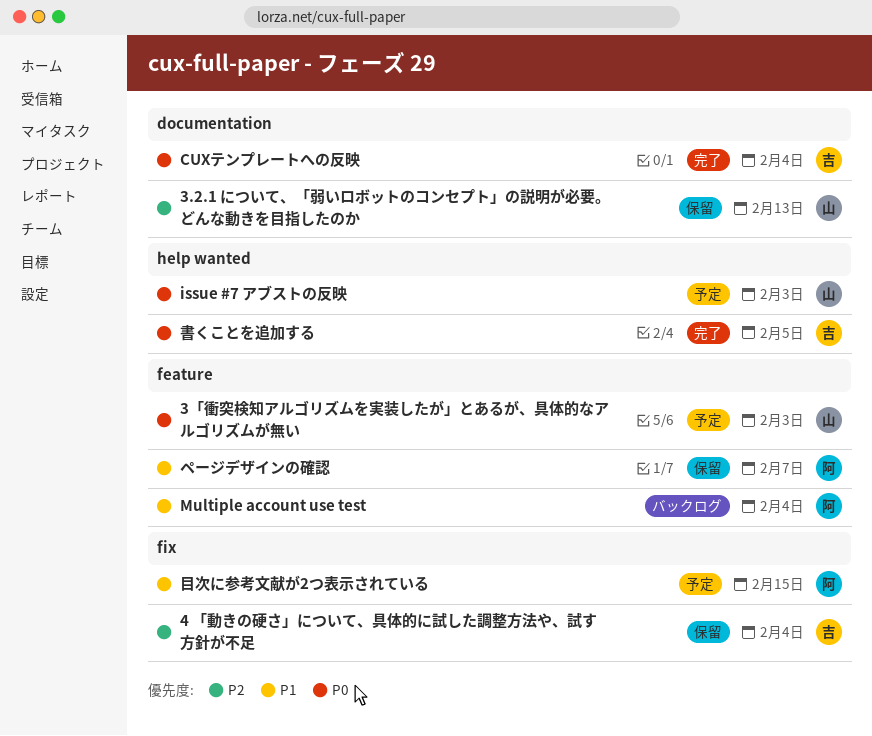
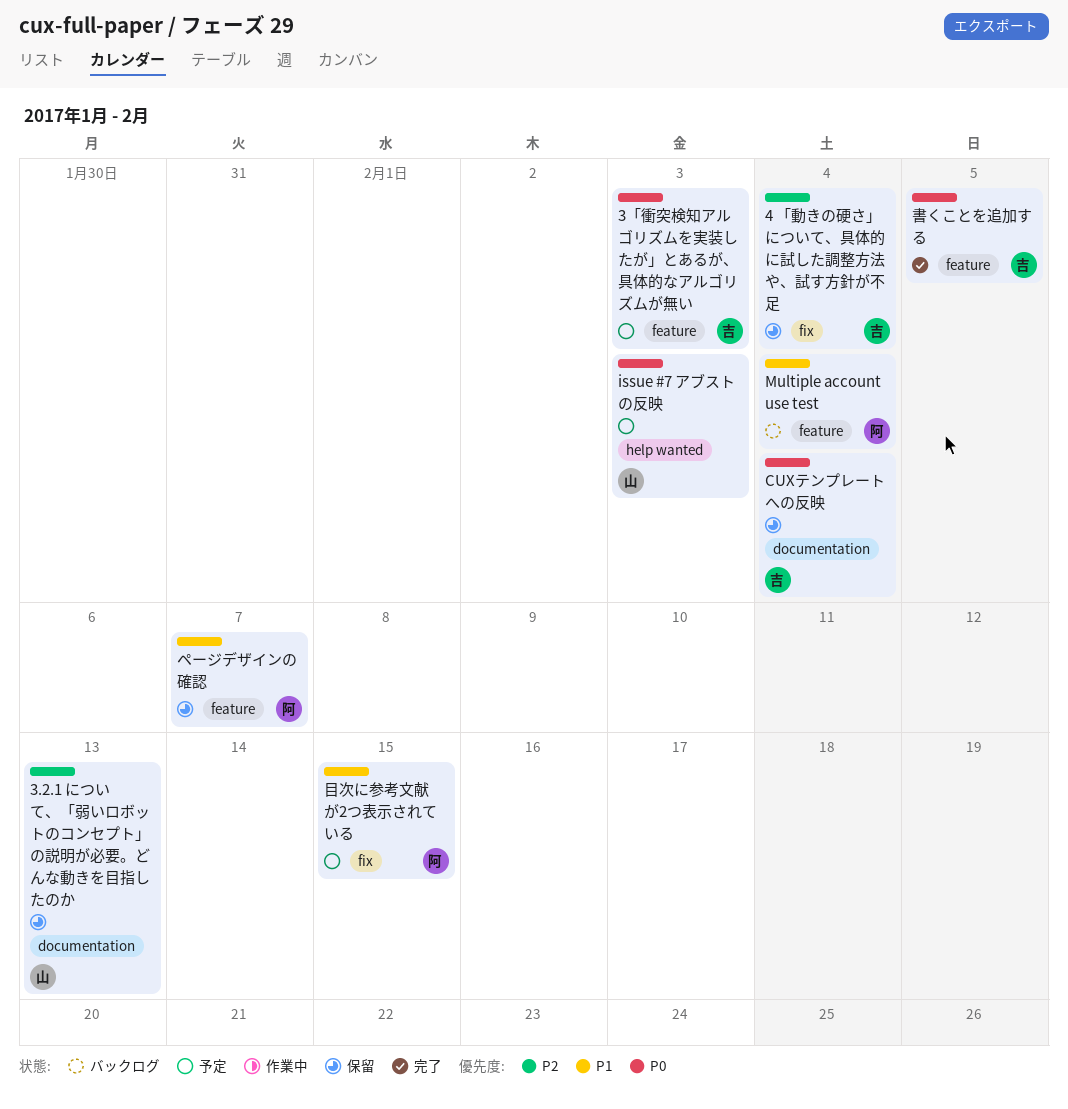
3「衝突検知アルゴリズムを実装したが」とあるが、具体的なアルゴリズムが無い, owner: 山 -> 吉
CUXテンプレートへの反映, status: 完了 -> 保留
書くことを追加する, label: help wanted -> feature

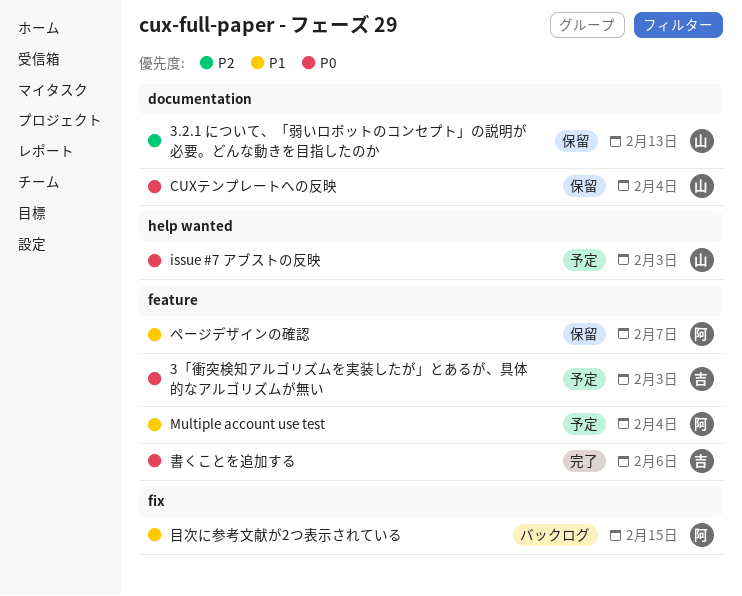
4 「動きの硬さ」について、具体的に試した調整方法や、試す方針が不足: present -> none
CUXテンプレートへの反映, owner: 吉 -> 山
Multiple account use test, status: バックログ -> 予定
書くことを追加する, due: Feb 5 -> Feb 6
目次に参考文献が2つ表示されている, status: 予定 -> バックログ

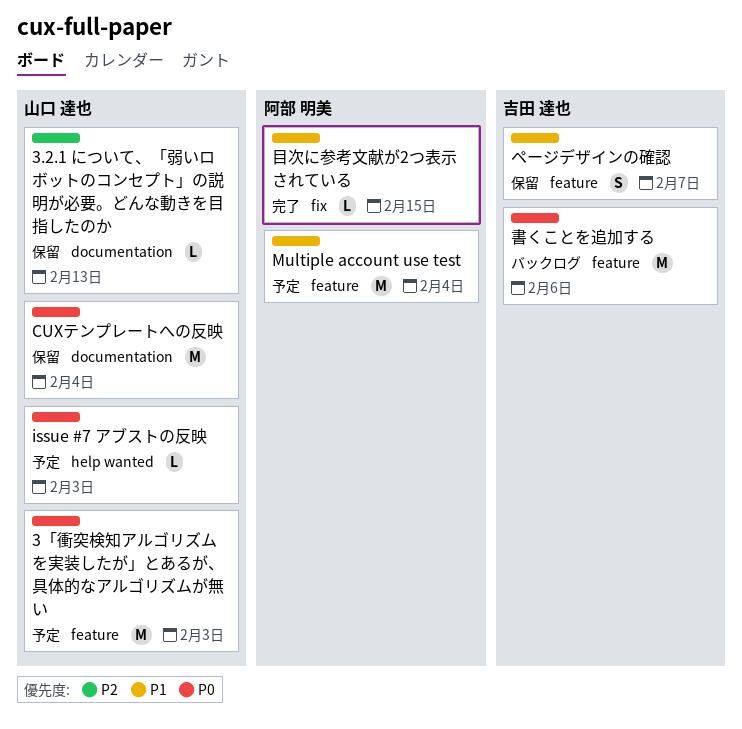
3「衝突検知アルゴリズムを実装したが」とあるが、具体的なアルゴリズムが無い, owner: 吉田 達也 -> 山口 達也
ページデザインの確認, owner: 阿部 明美 -> 吉田 達也
書くことを追加する, status: 完了 -> バックログ
目次に参考文献が2つ表示されている, status: バックログ -> 完了

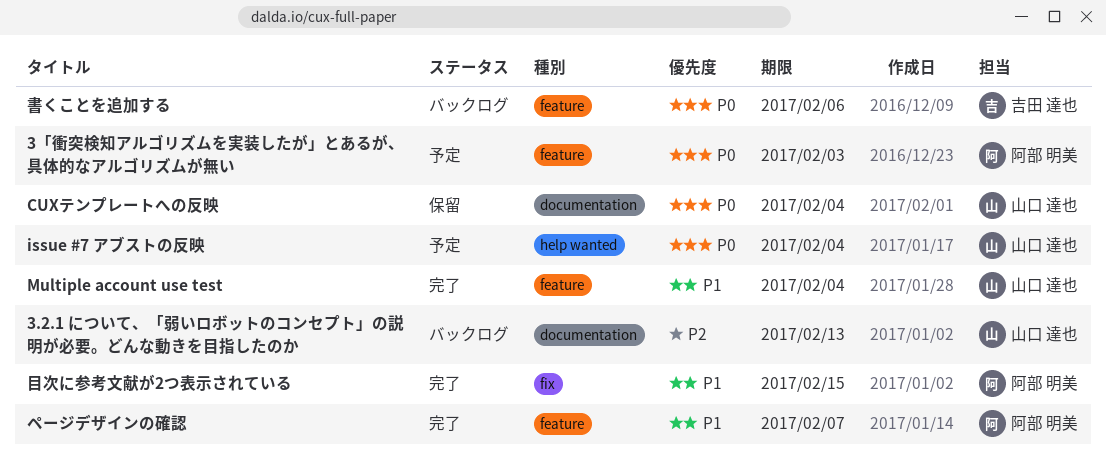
3.2.1 について、「弱いロボットのコンセプト」の説明が必要。どんな動きを目指したのか, status: 保留 -> バックログ
3「衝突検知アルゴリズムを実装したが」とあるが、具体的なアルゴリズムが無い, owner: 山口 達也 -> 阿部 明美
issue #7 アブストの反映, due: Feb 3 -> Feb 4
Multiple account use test, status: 予定 -> 完了
Multiple account use test, owner: 阿部 明美 -> 山口 達也
ページデザインの確認, status: 保留 -> 完了
ページデザインの確認, owner: 吉田 達也 -> 阿部 明美

